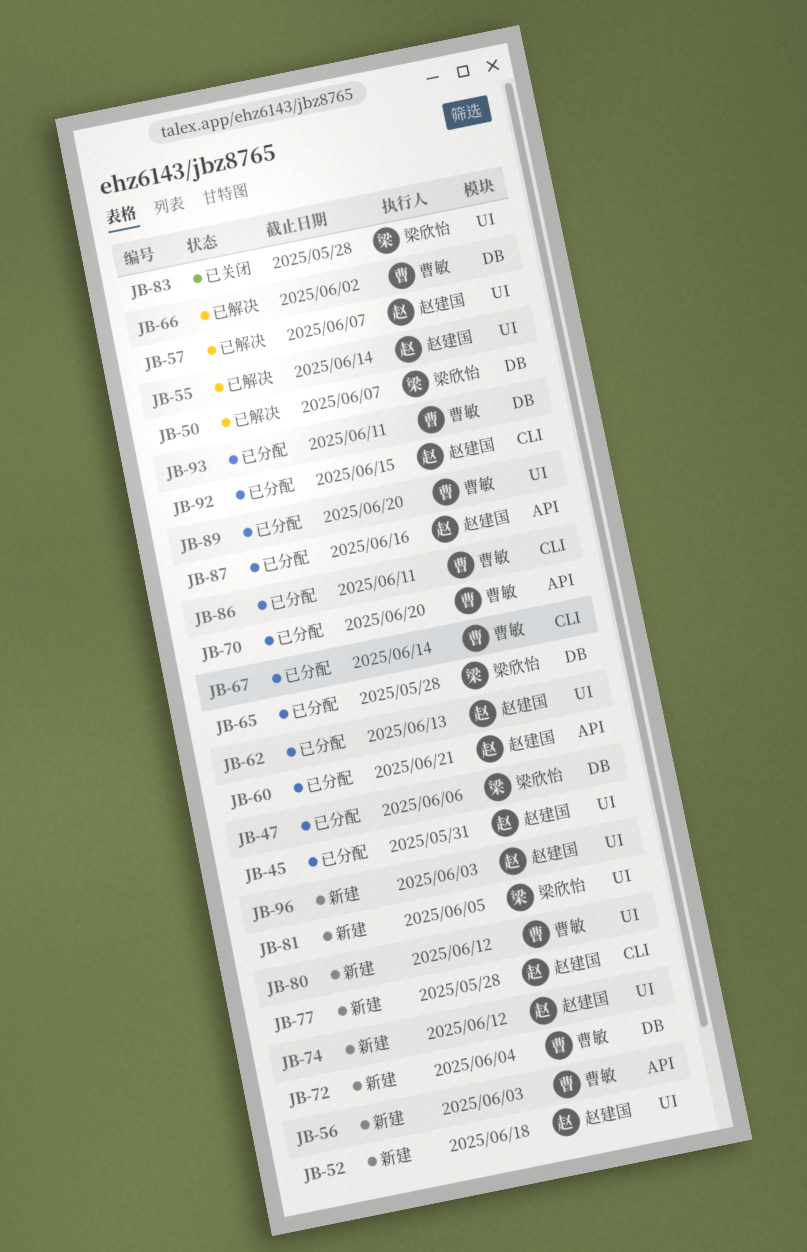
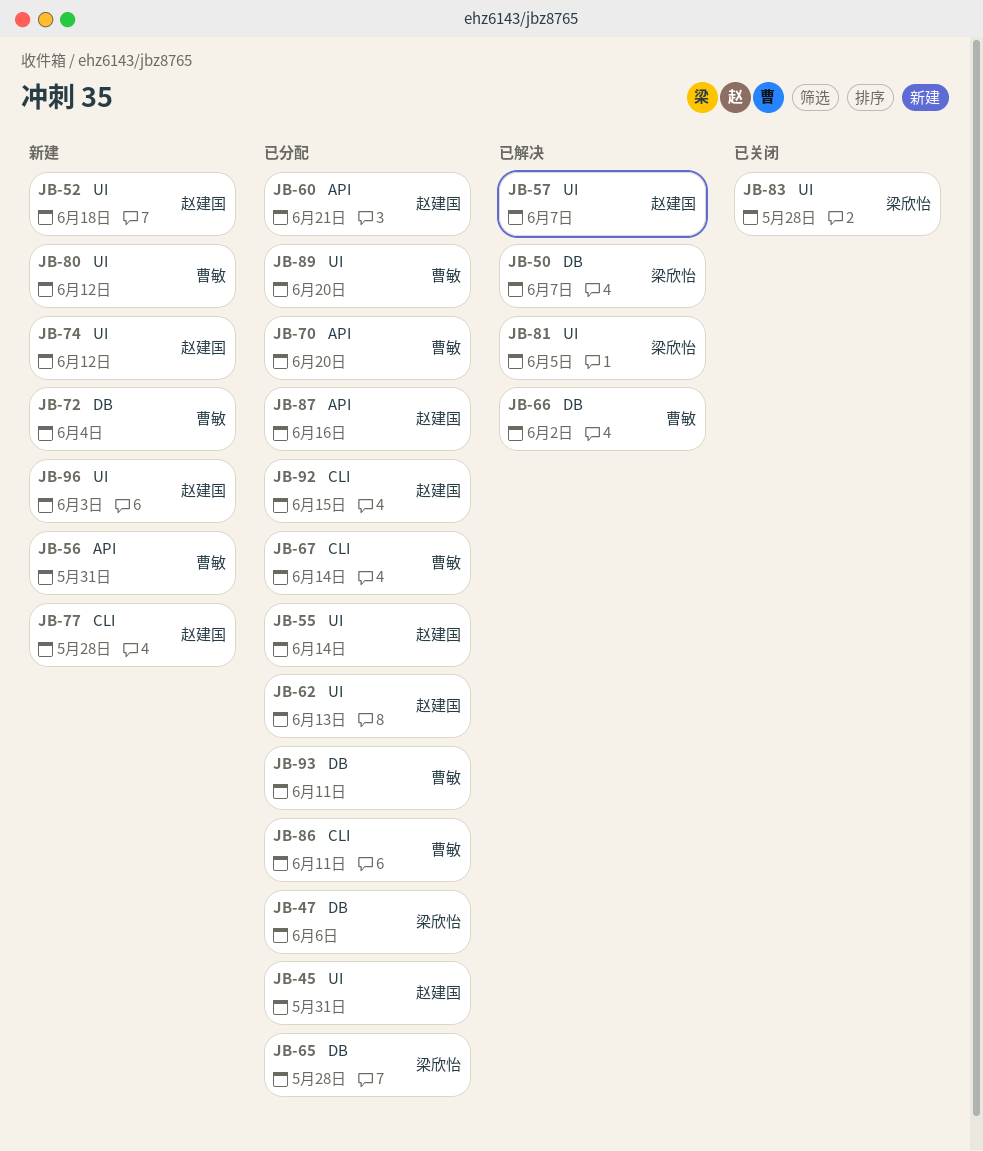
JB-55, status: 已解决 -> 已分配
JB-56, due: Jun 3 -> May 31
JB-81, status: 新建 -> 已解决

